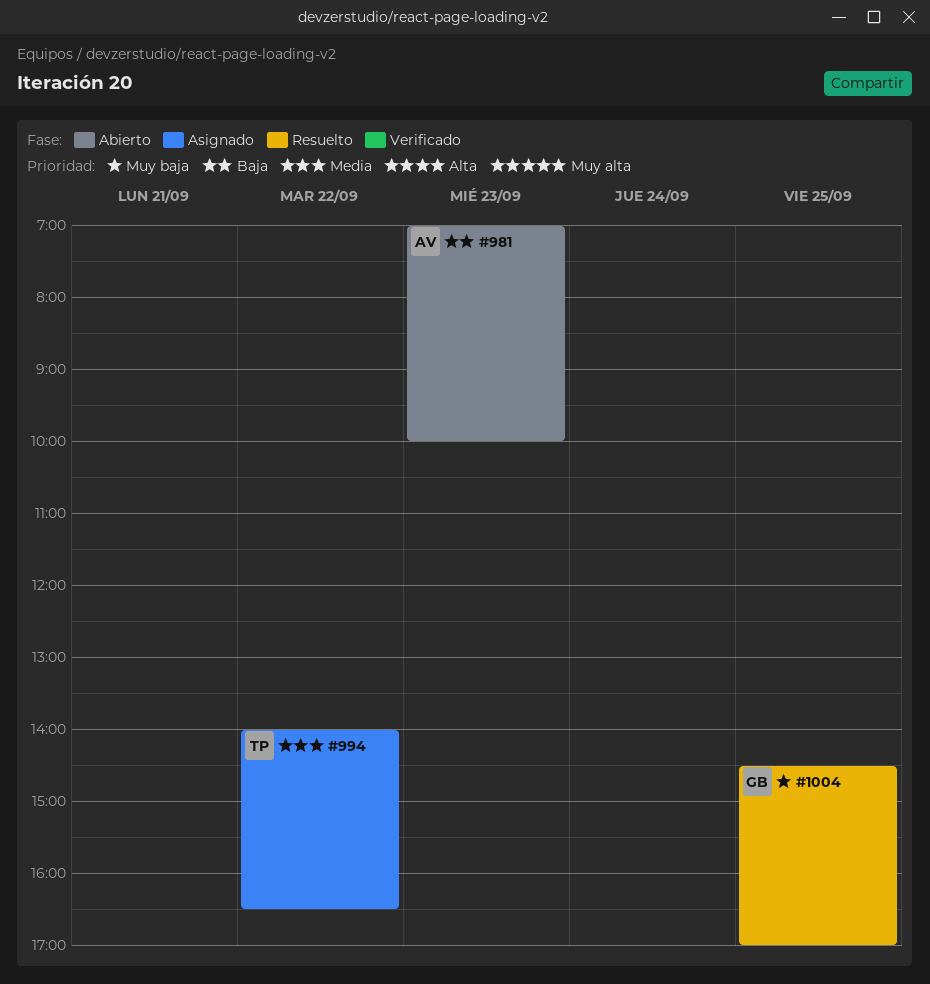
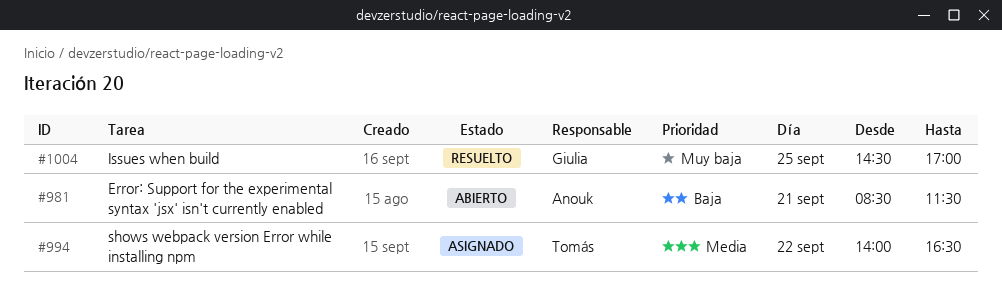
#981, day: Sep 23 -> Sep 21
#981, begins: 07:00 -> 08:30
#981, ends: 10:00 -> 11:30

